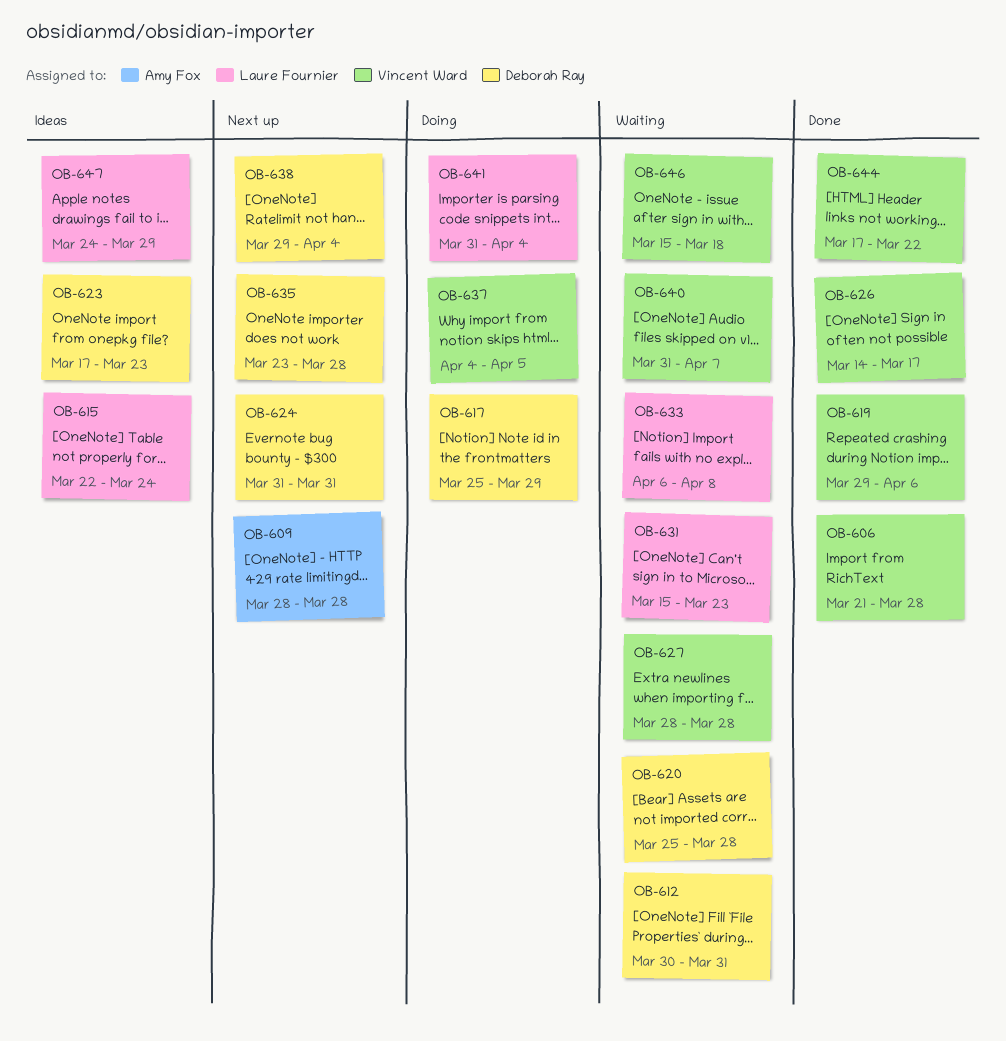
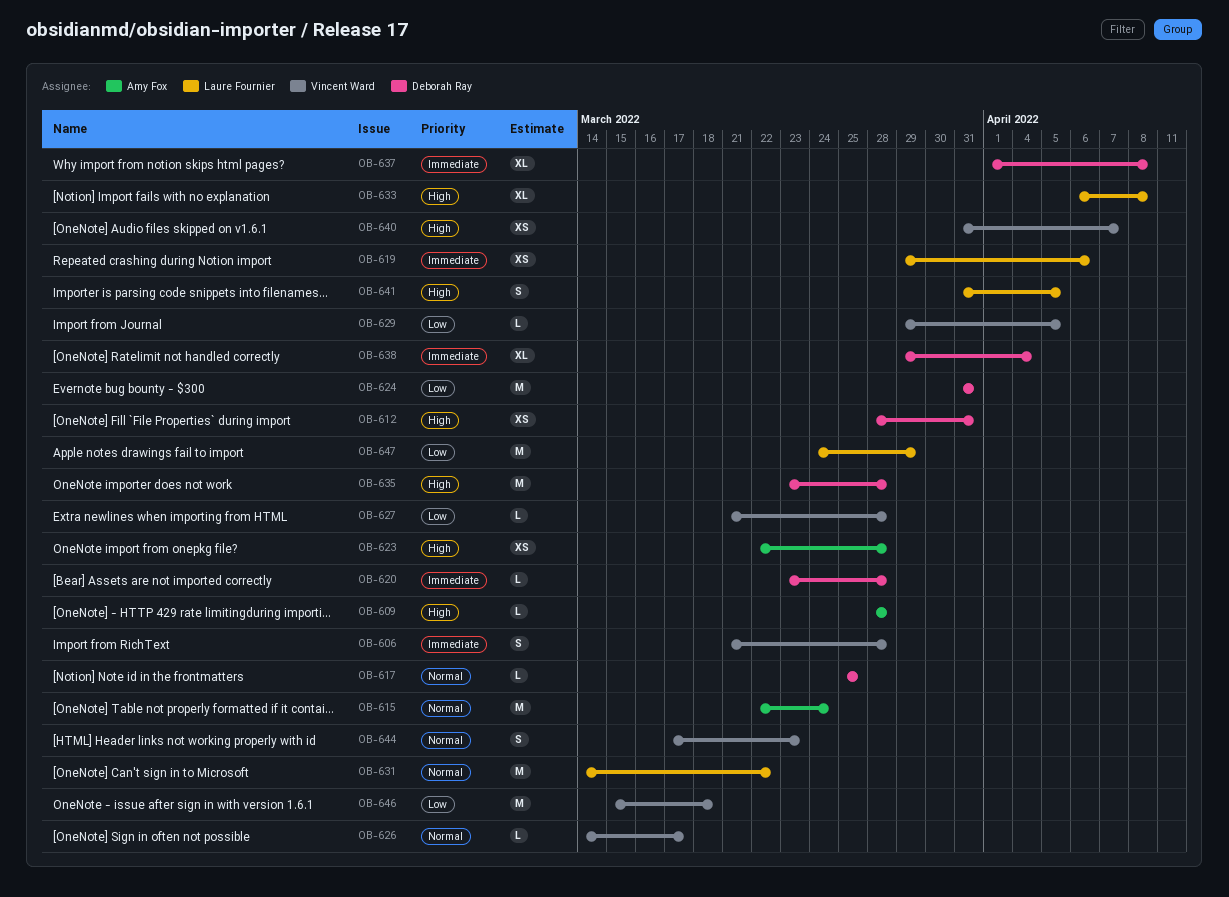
OB-612, start: Mar 30 -> Mar 28
OB-615, owner: Laure Fournier -> Amy Fox
OB-617, due: Mar 29 -> Mar 25
OB-619, owner: Vincent Ward -> Laure Fournier
OB-620, start: Mar 25 -> Mar 23
OB-623, owner: Deborah Ray -> Amy Fox
OB-623, start: Mar 17 -> Mar 22
OB-623, due: Mar 23 -> Mar 28
OB-627, start: Mar 28 -> Mar 21
OB-629: none -> present
OB-631, start: Mar 15 -> Mar 14
OB-631, due: Mar 23 -> Mar 22
OB-637, owner: Vincent Ward -> Deborah Ray
OB-637, start: Apr 4 -> Apr 1
OB-637, due: Apr 5 -> Apr 8
OB-641, due: Apr 4 -> Apr 5
OB-644, due: Mar 22 -> Mar 23

